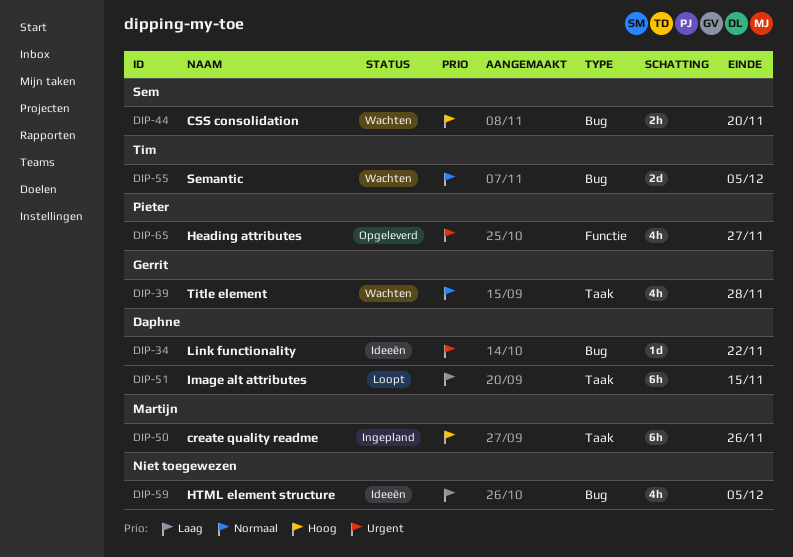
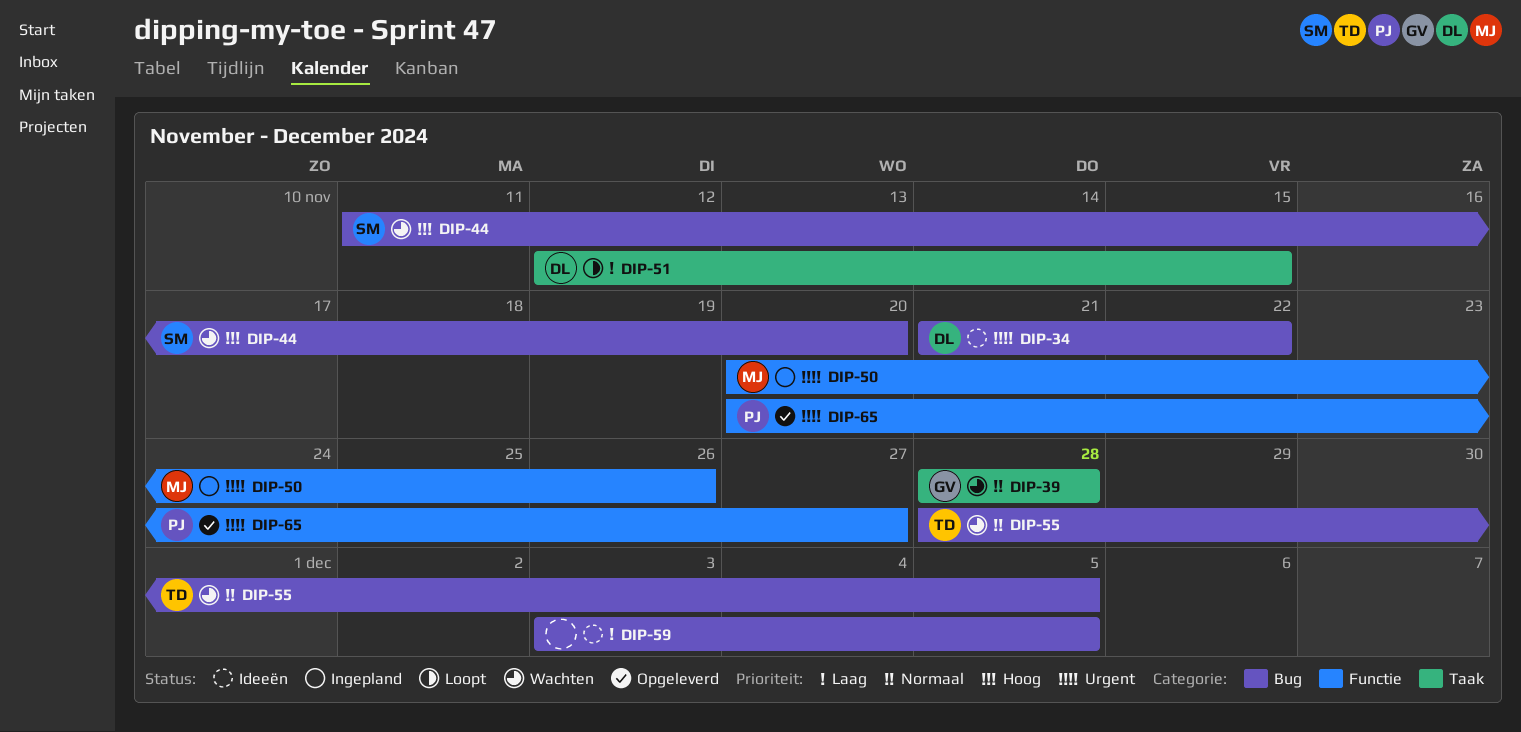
DIP-50, priority: Hoog -> Urgent
DIP-50, label: Taak -> Functie

